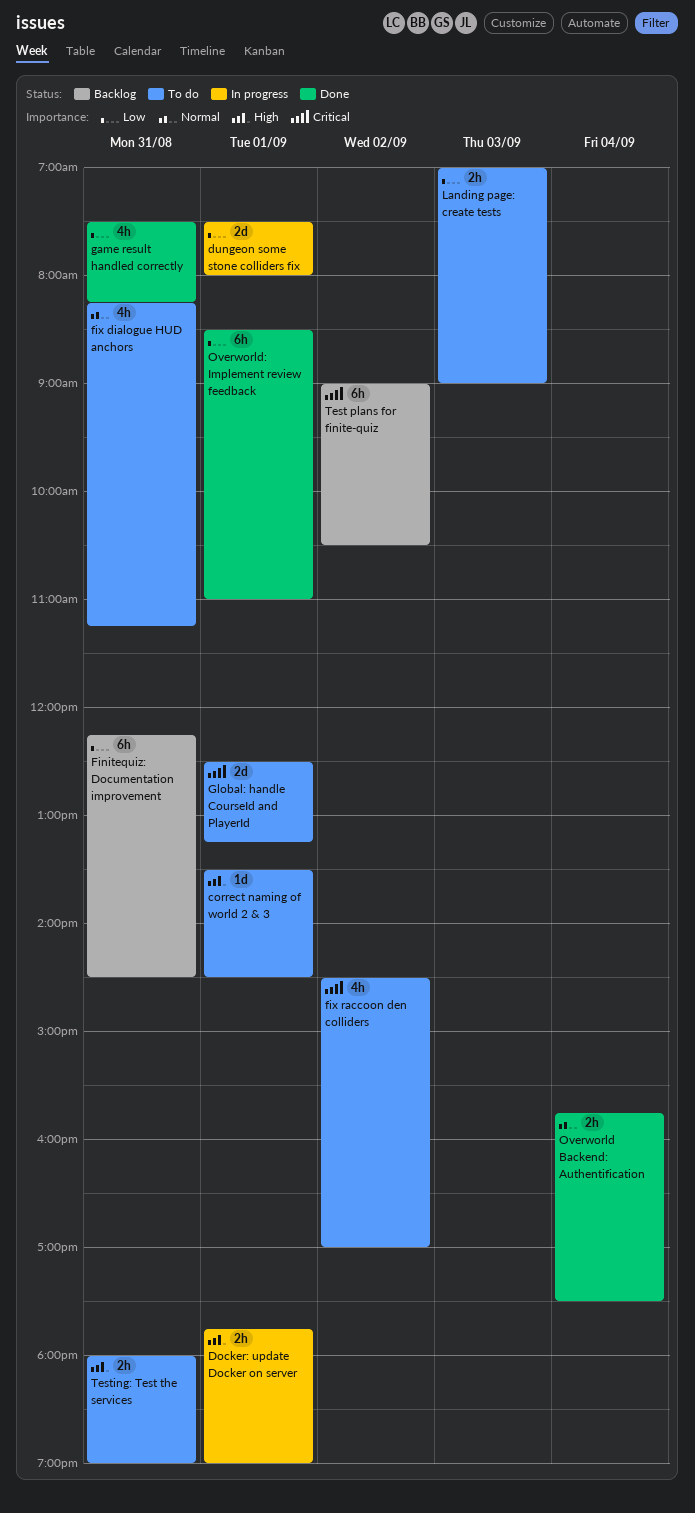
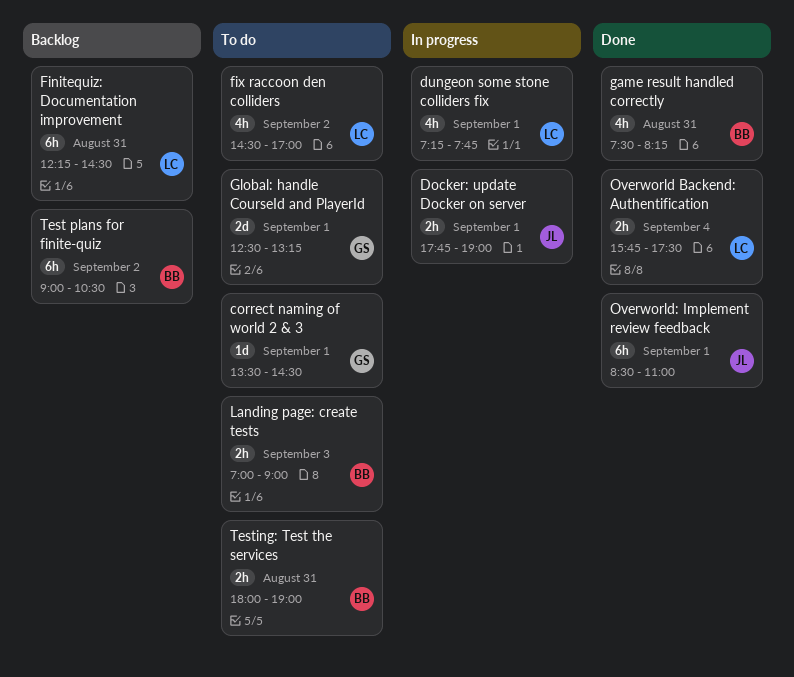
dungeon some stone colliders fix, estimate: 2d -> 4h
dungeon some stone colliders fix, begins: 07:30 -> 07:15
dungeon some stone colliders fix, ends: 08:00 -> 07:45
fix dialogue HUD anchors: present -> none

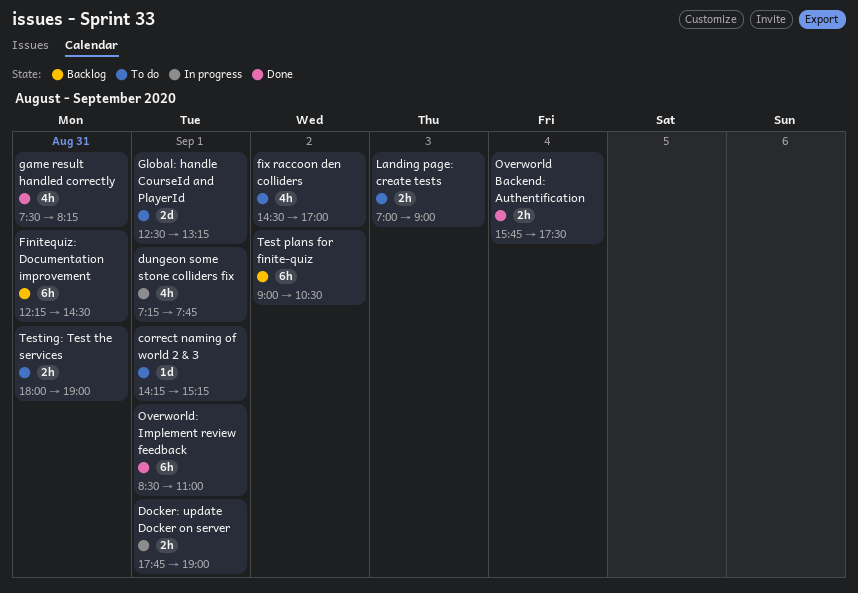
correct naming of world 2 & 3, begins: 13:30 -> 14:15
correct naming of world 2 & 3, ends: 14:30 -> 15:15

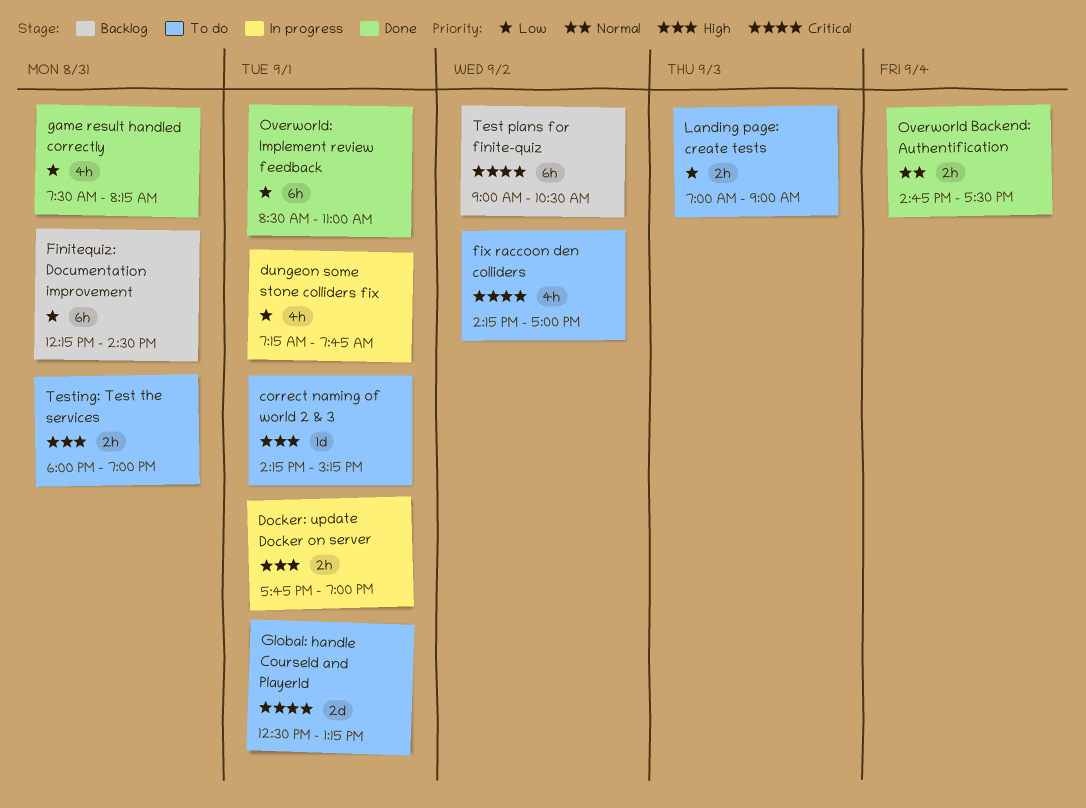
fix raccoon den colliders, begins: 14:30 -> 14:15
Overworld Backend: Authentification, begins: 15:45 -> 14:45

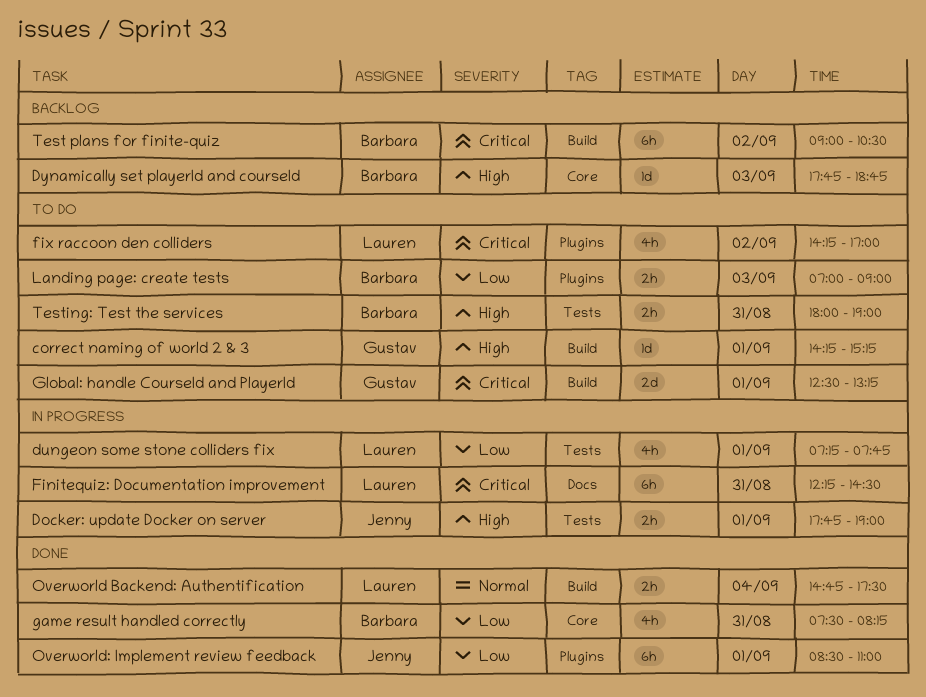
Dynamically set playerId and courseId: none -> present
Finitequiz: Documentation improvement, status: Backlog -> In progress
Finitequiz: Documentation improvement, priority: Low -> Critical

